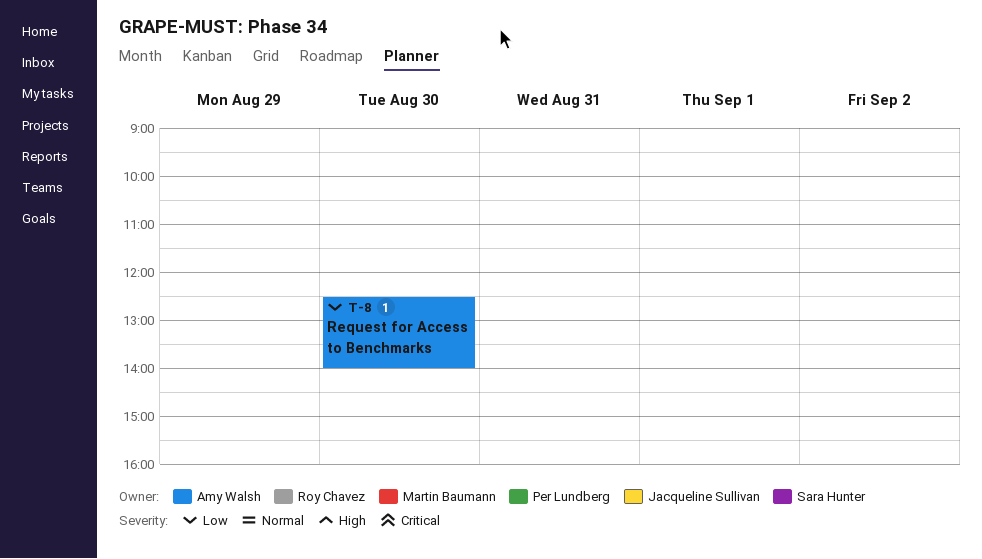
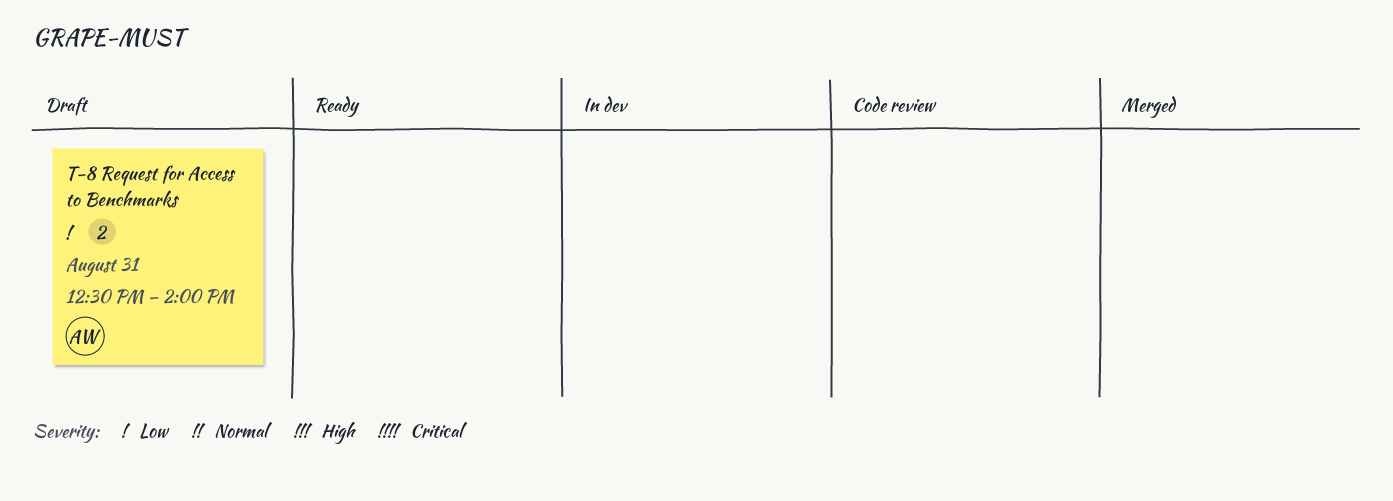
T-8, estimate: 1 -> 2
T-8, day: Aug 30 -> Aug 31

